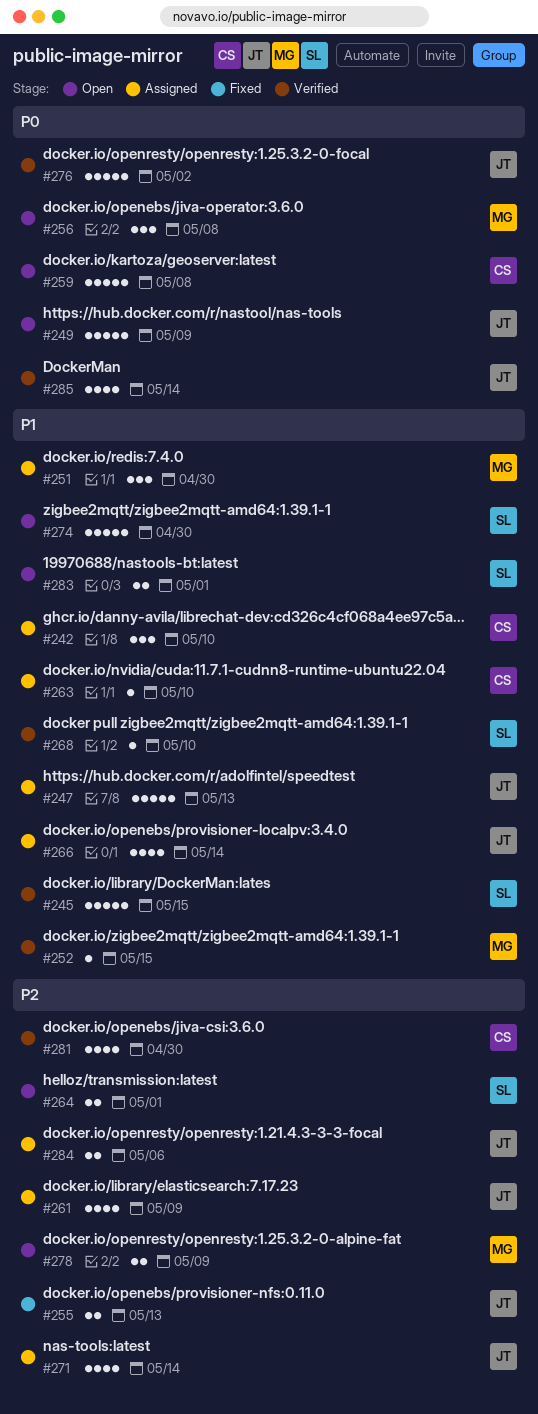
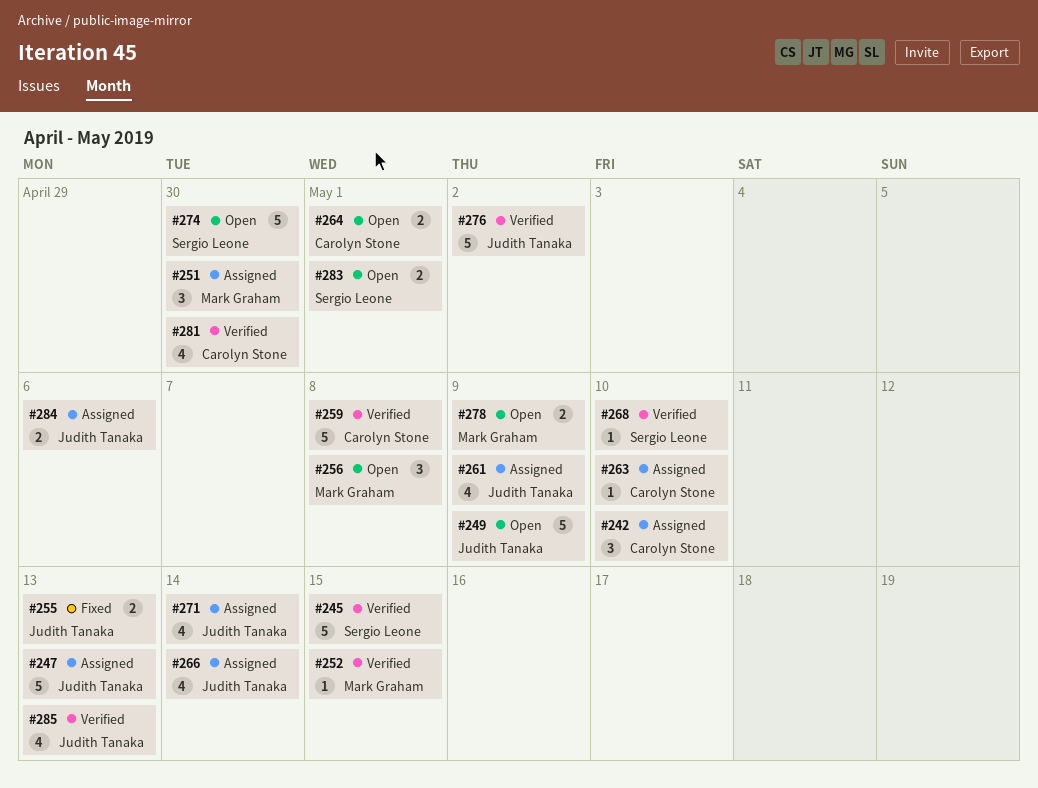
#259, status: Open -> Verified
#264, owner: Sergio Leone -> Carolyn Stone
#285, due: May 14 -> May 13

